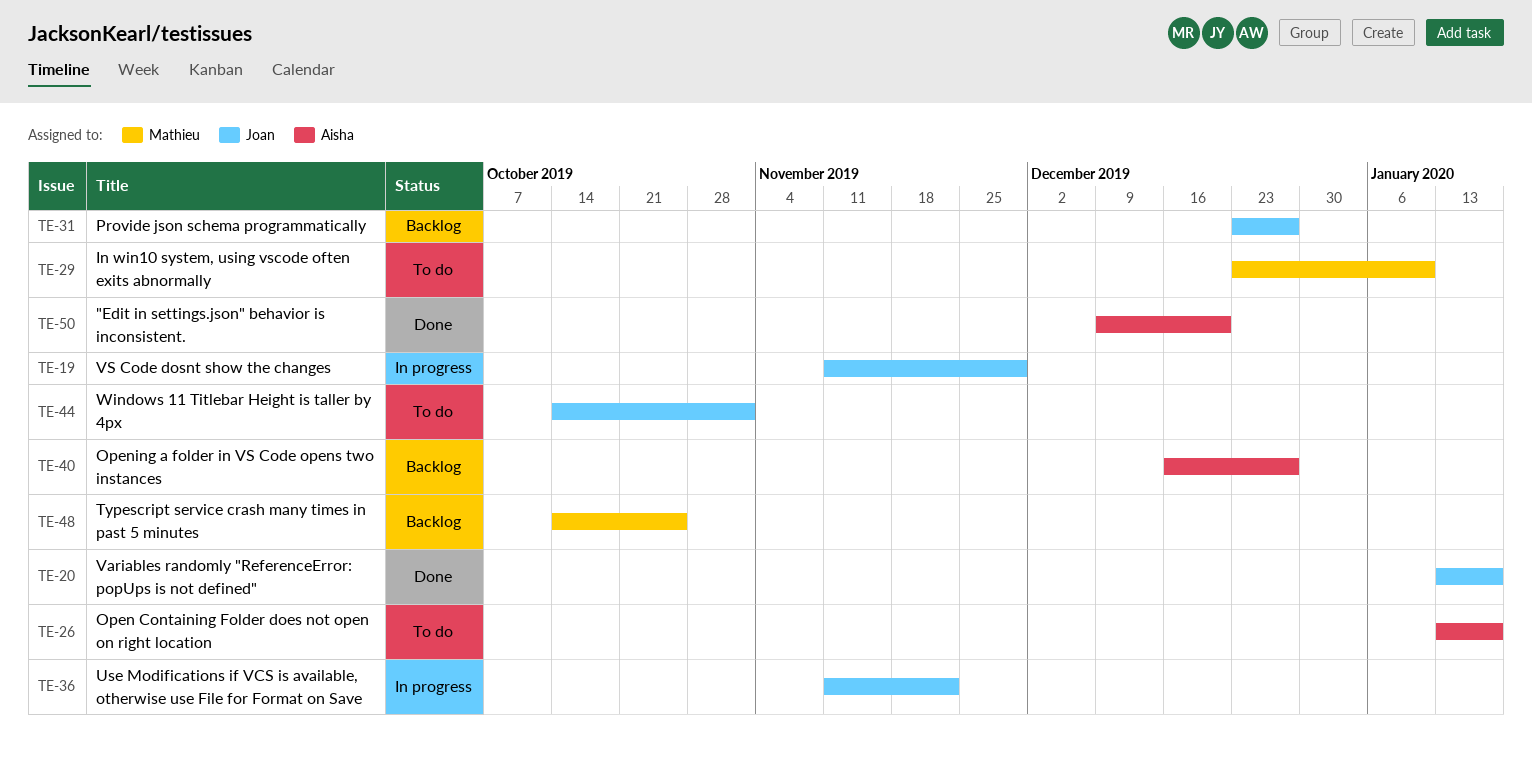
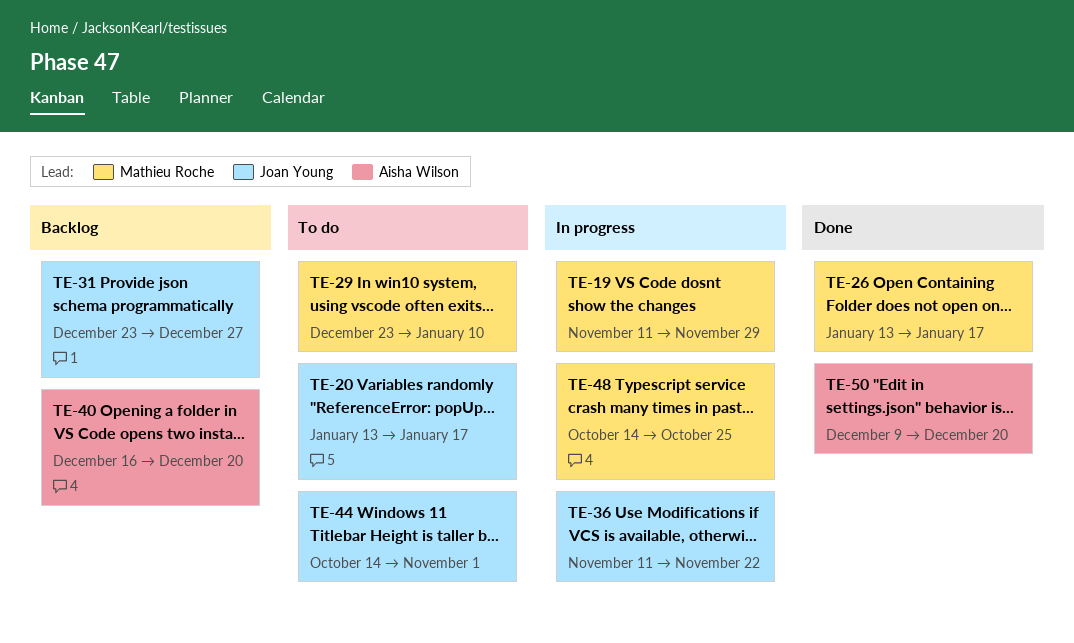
TE-19, owner: Joan Young -> Mathieu Roche
TE-20, status: Done -> To do
TE-26, status: To do -> Done
TE-26, owner: Aisha Wilson -> Mathieu Roche
TE-40, due: Dec 27 -> Dec 20
TE-48, status: Backlog -> In progress

